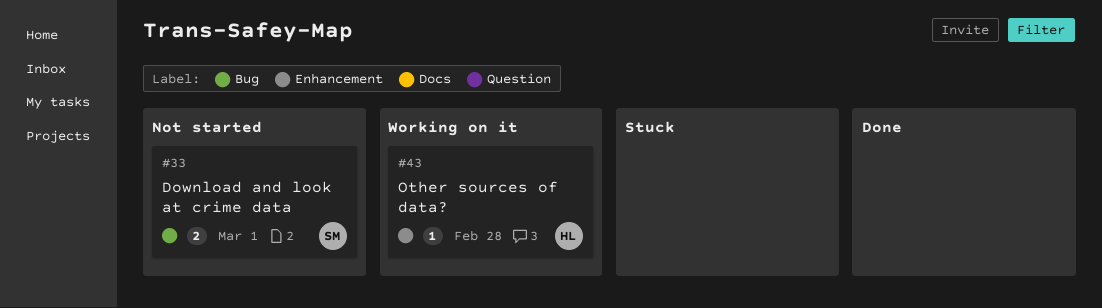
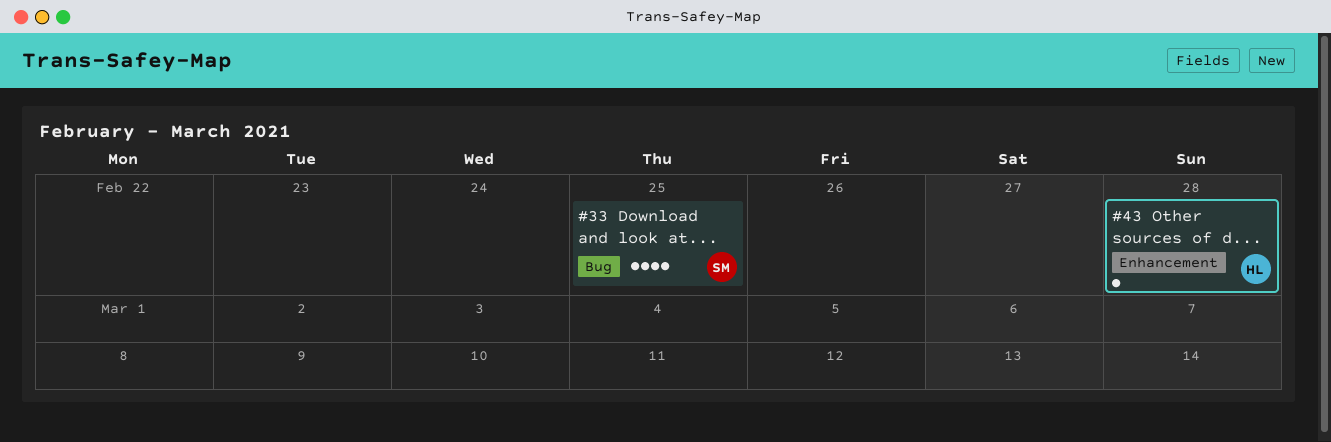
#33, estimate: 2 -> 4
#33, due: Mar 1 -> Feb 25

